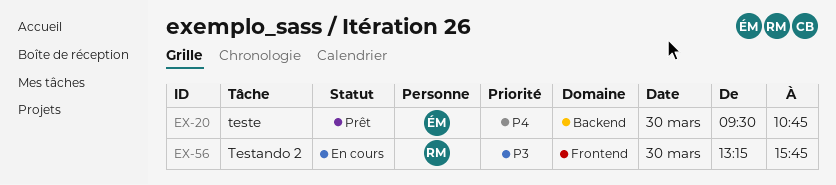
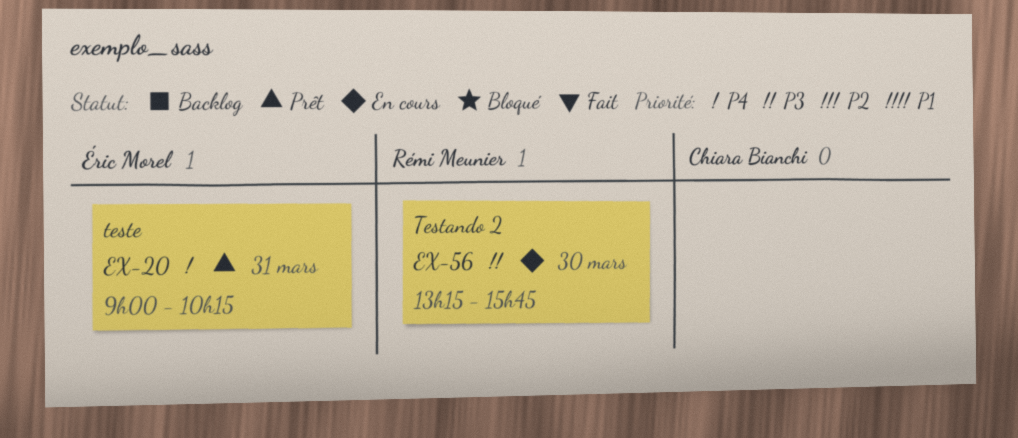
EX-20, day: Mar 30 -> Mar 31
EX-20, begins: 09:30 -> 09:00
EX-20, ends: 10:45 -> 10:15

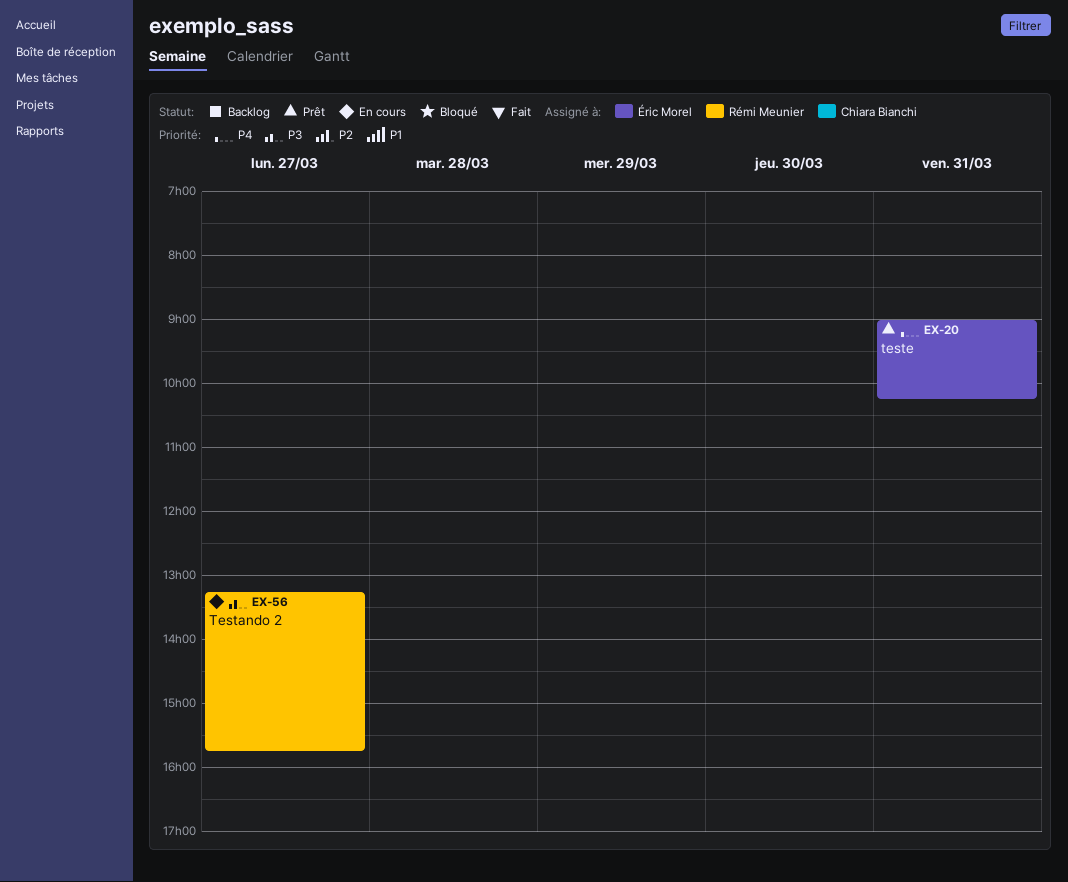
EX-56, day: Mar 30 -> Mar 27

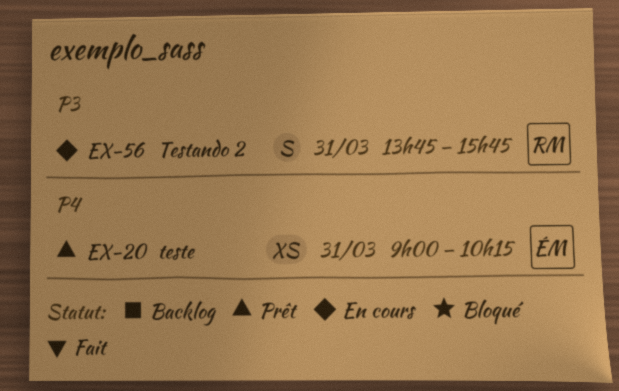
EX-56, day: Mar 27 -> Mar 31
EX-56, begins: 13:15 -> 13:45

